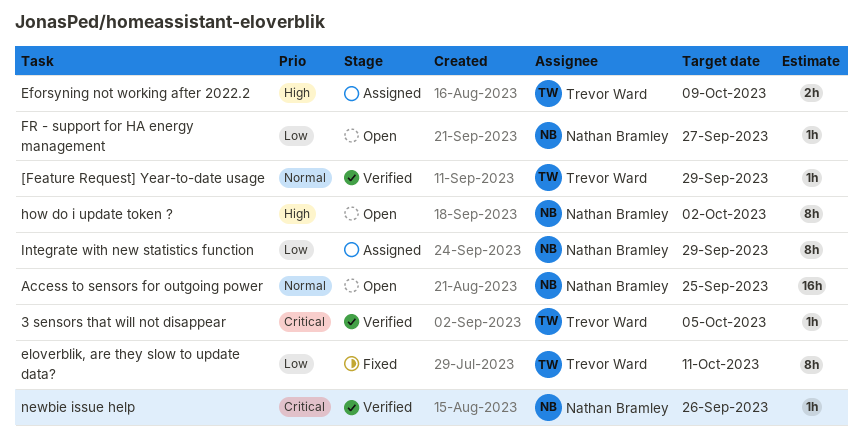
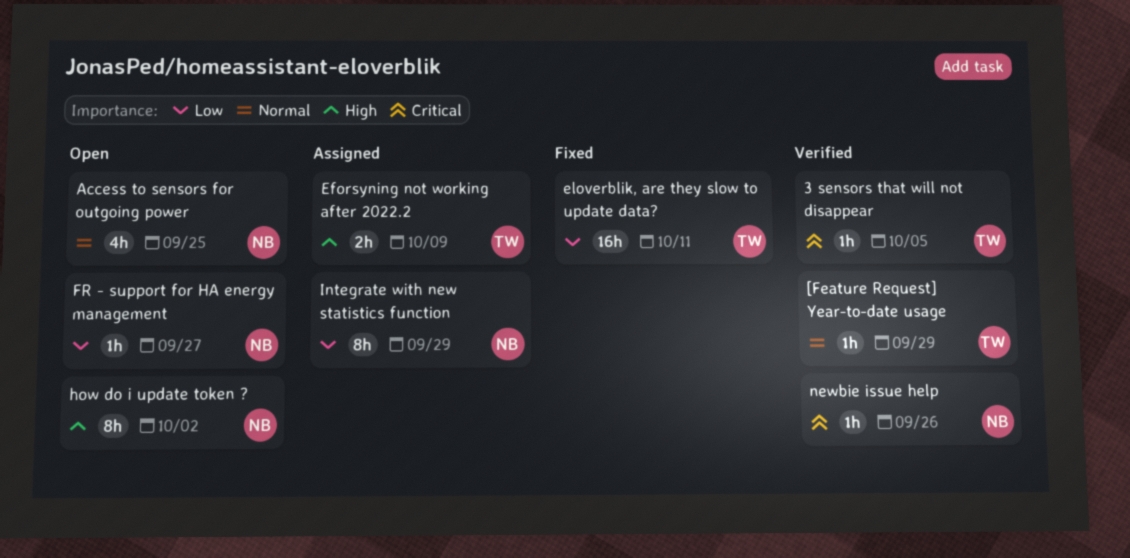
Access to sensors for outgoing power, estimate: 16h -> 4h
eloverblik, are they slow to update data?, estimate: 8h -> 16h

